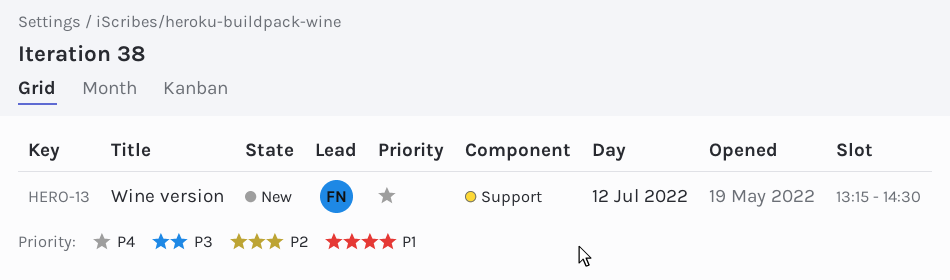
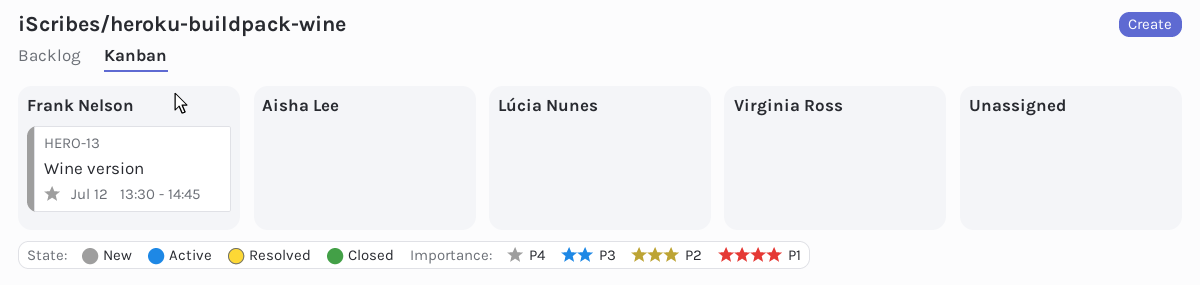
HERO-13, begins: 13:15 -> 13:30
HERO-13, ends: 14:30 -> 14:45

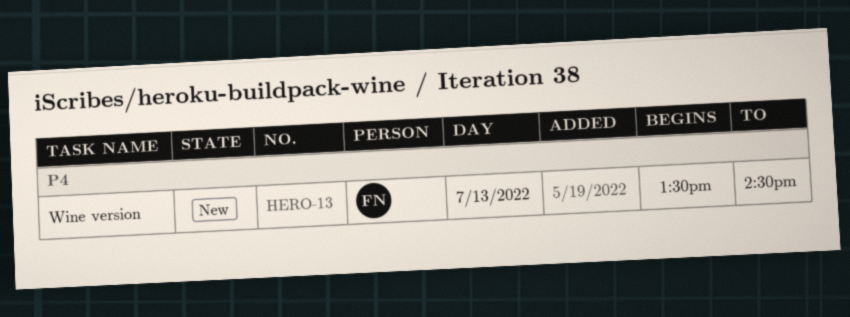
HERO-13, day: Jul 12 -> Jul 13
HERO-13, ends: 14:45 -> 14:30

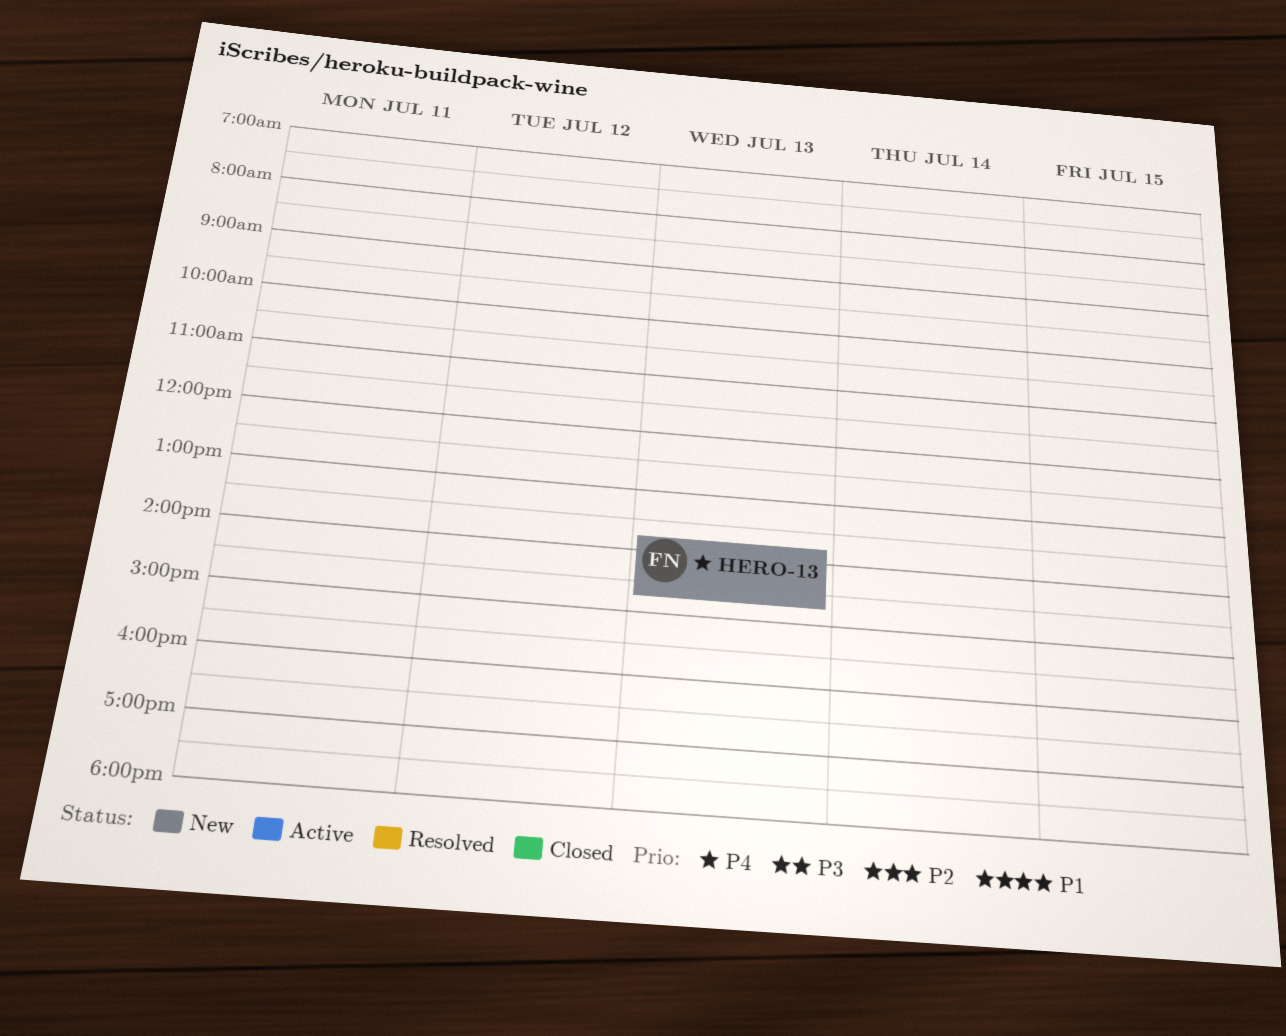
HERO-13, begins: 13:30 -> 13:45
HERO-13, ends: 14:30 -> 14:45

